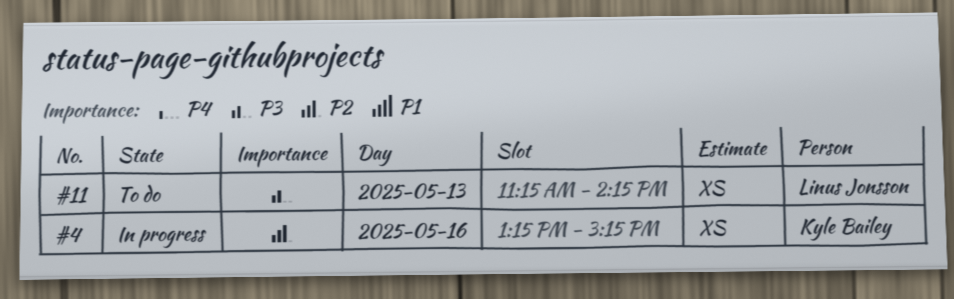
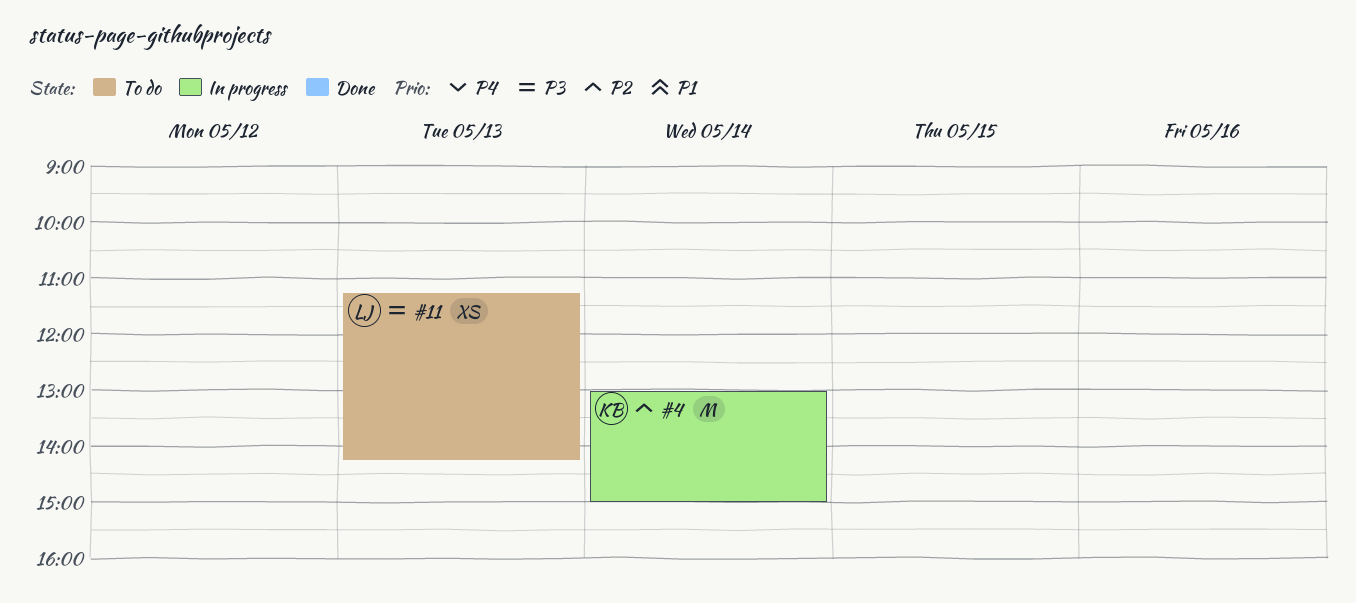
#4, estimate: XS -> M
#4, day: May 16 -> May 14
#4, begins: 13:15 -> 13:00
#4, ends: 15:15 -> 15:00

